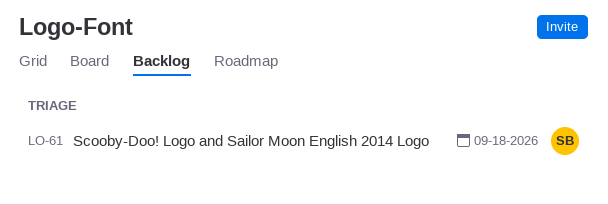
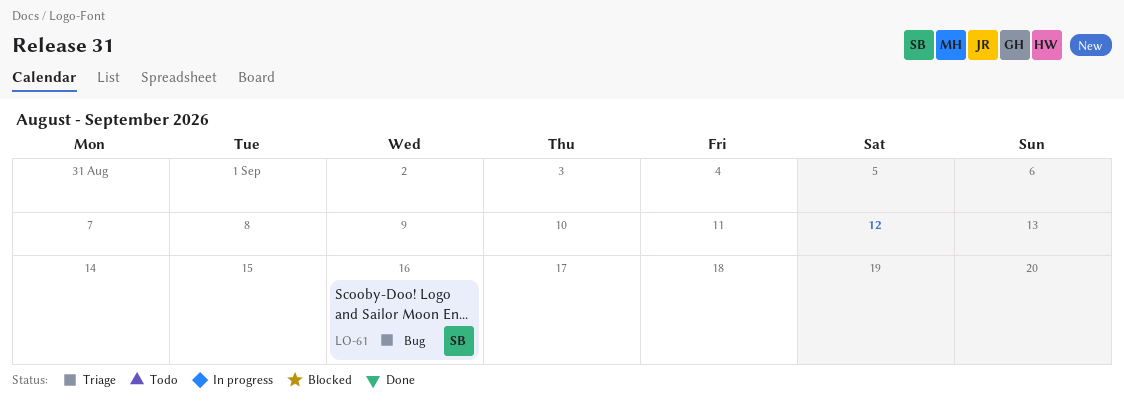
LO-61, due: Sep 18 -> Sep 16

